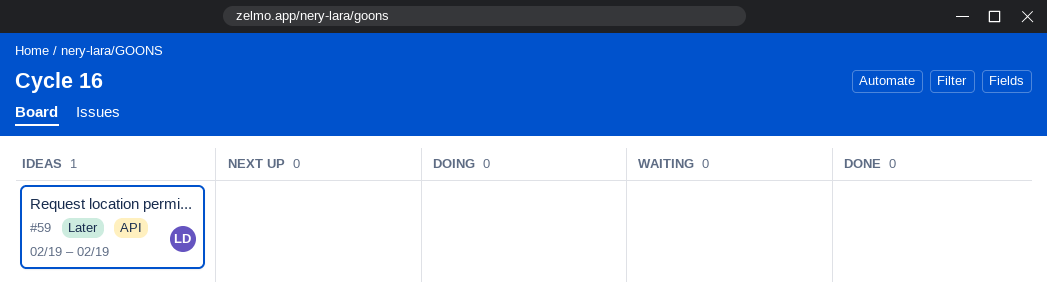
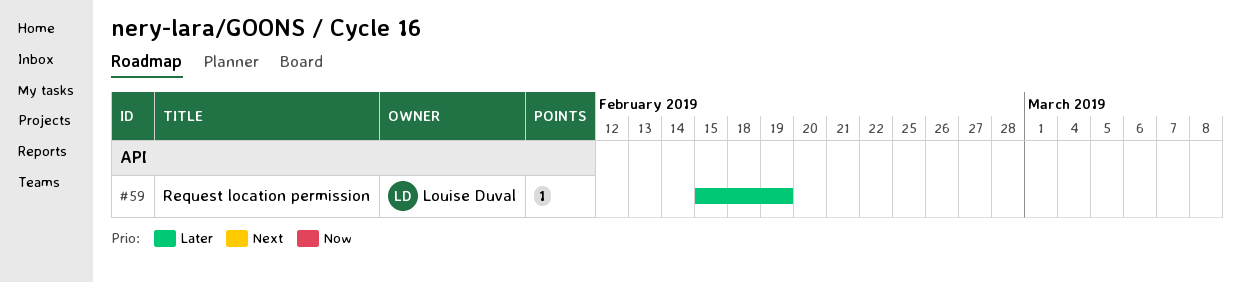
#59, start: Feb 19 -> Feb 15

